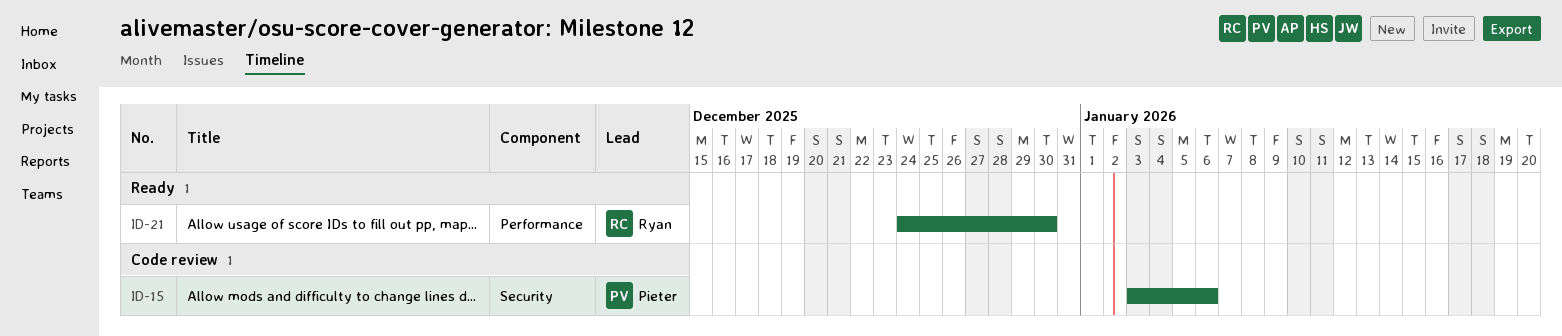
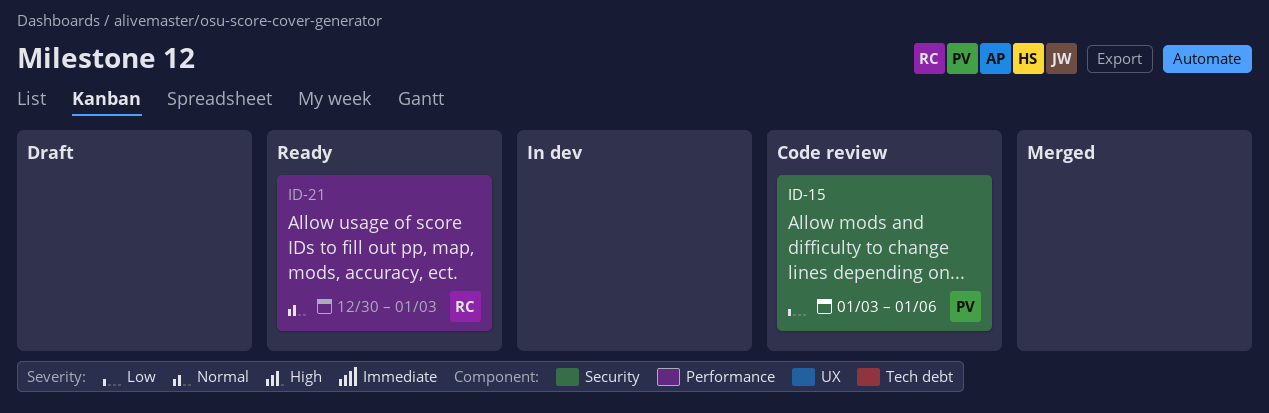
ID-21, start: Dec 24 -> Dec 30
ID-21, due: Dec 30 -> Jan 3

